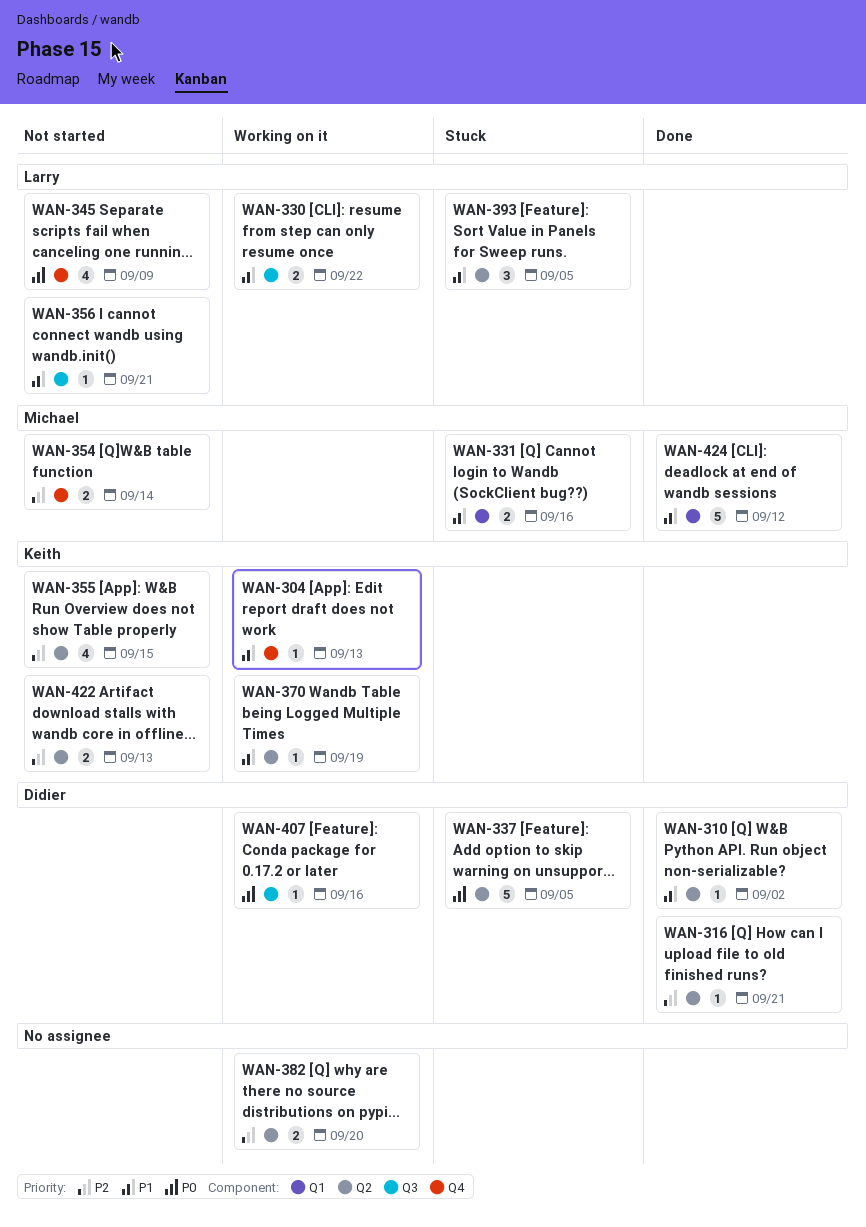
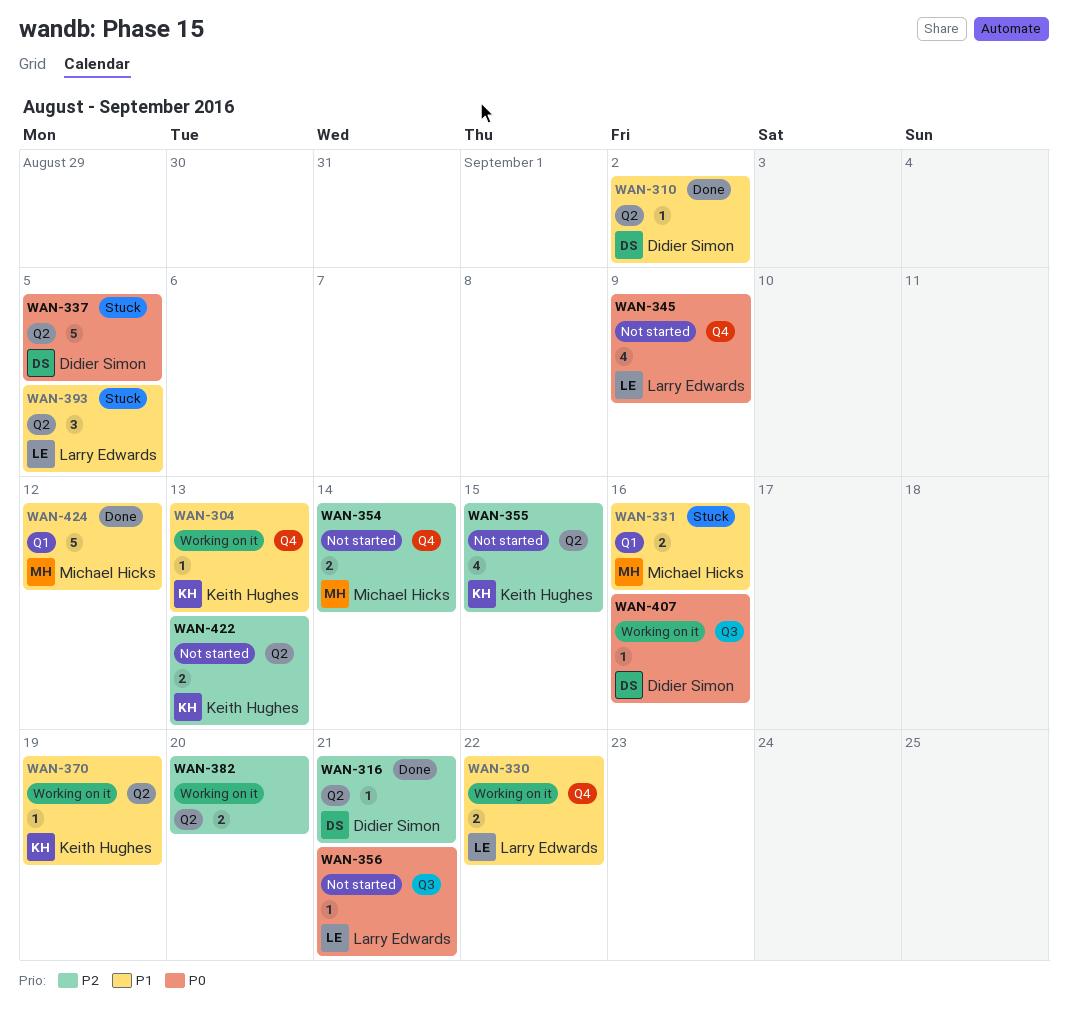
WAN-330, label: Q3 -> Q4
WAN-356, priority: P1 -> P0

